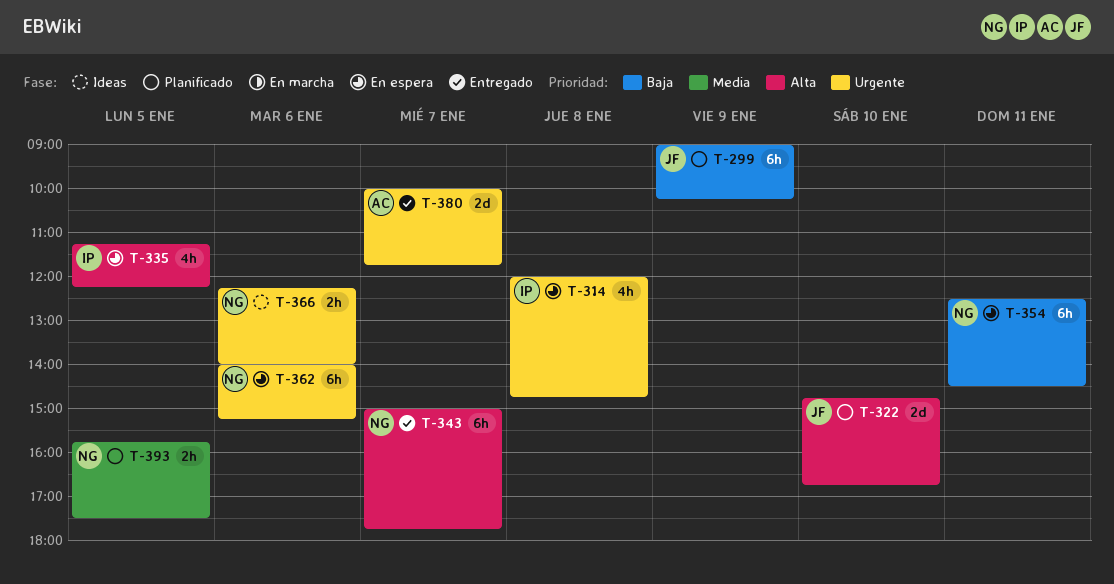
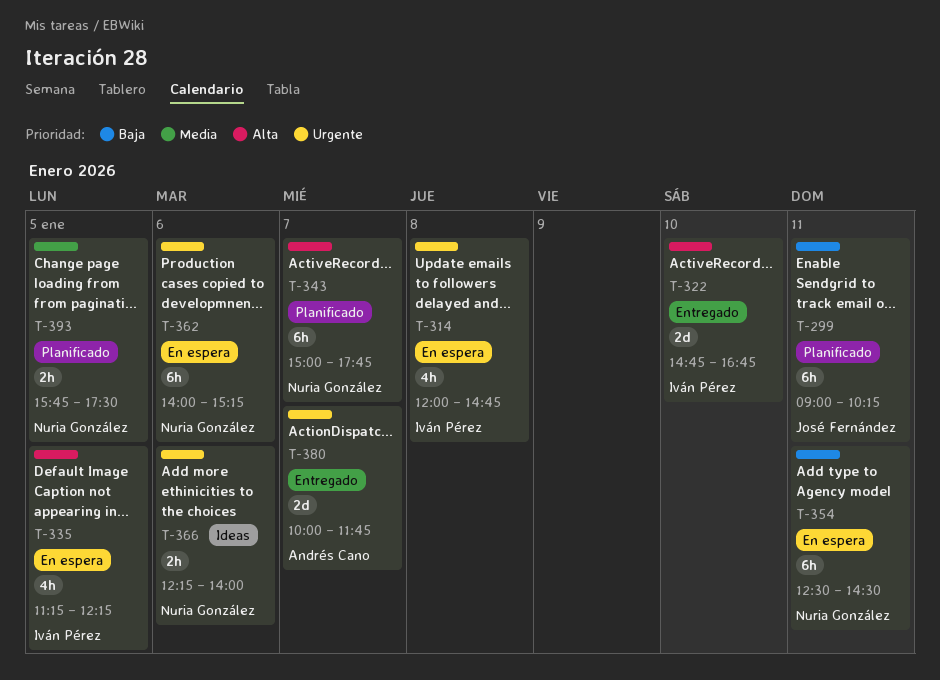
T-299, day: Jan 9 -> Jan 11
T-322, status: Planificado -> Entregado
T-322, owner: José Fernández -> Iván Pérez
T-343, status: Entregado -> Planificado

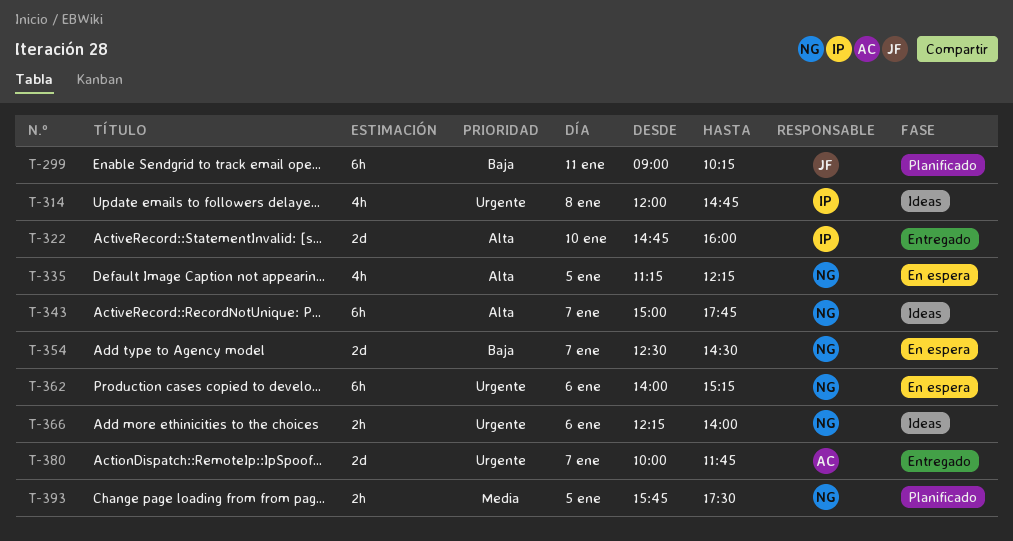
T-314, status: En espera -> Ideas
T-322, ends: 16:45 -> 16:00
T-335, owner: Iván Pérez -> Nuria González
T-343, status: Planificado -> Ideas
T-354, estimate: 6h -> 2d
T-354, day: Jan 11 -> Jan 7

